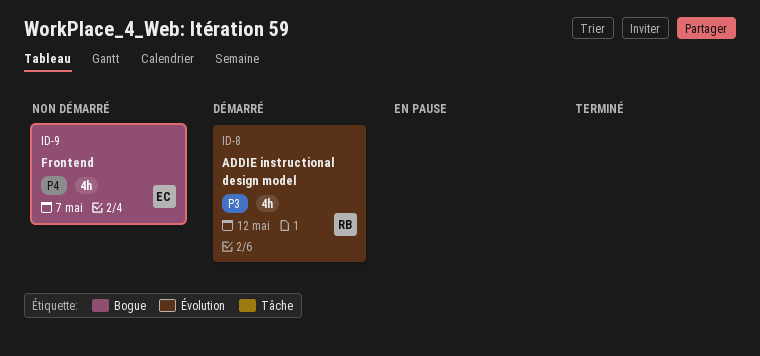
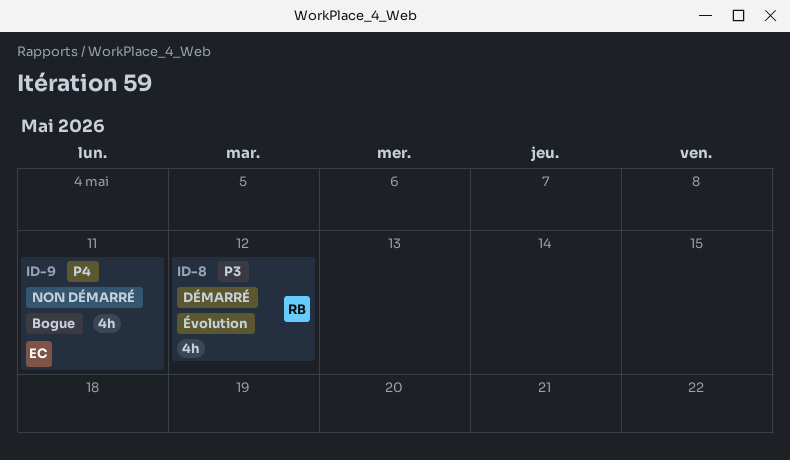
ID-9, due: May 7 -> May 11

